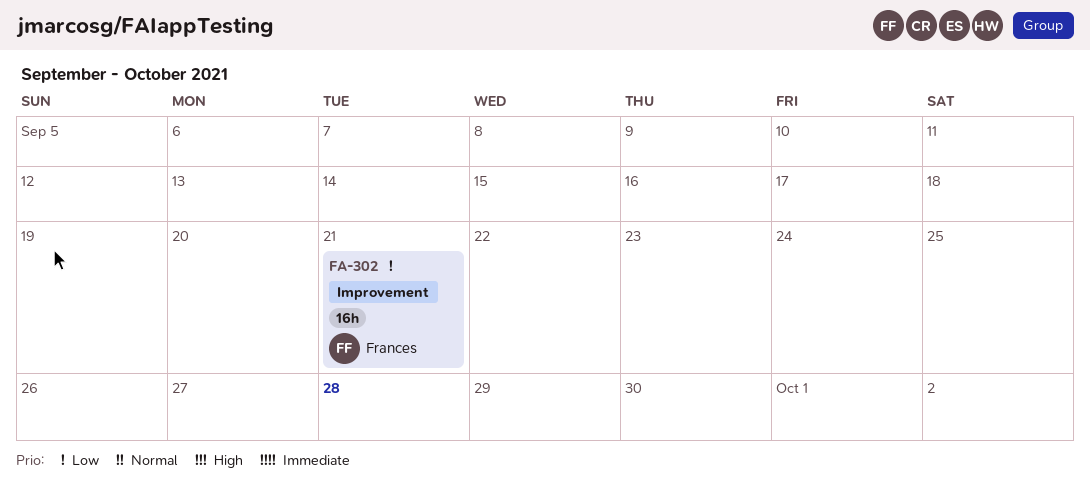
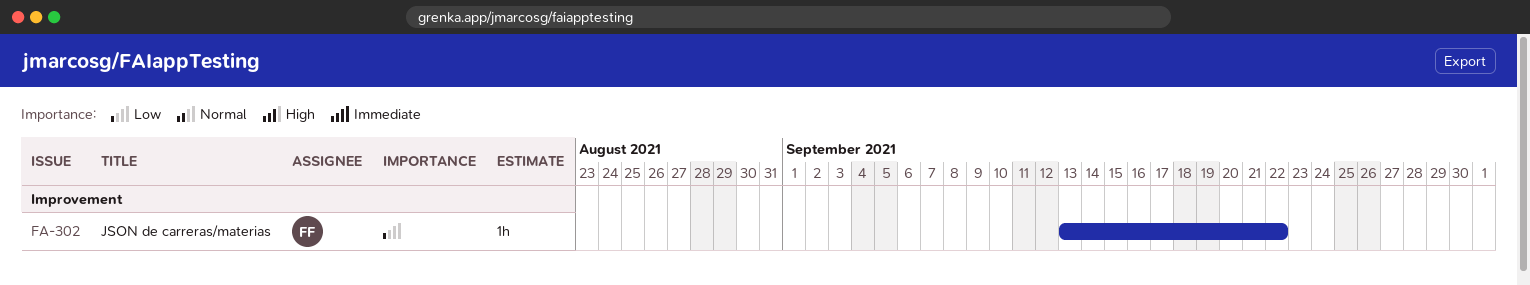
FA-302, estimate: 16h -> 1h
FA-302, due: Sep 21 -> Sep 22

